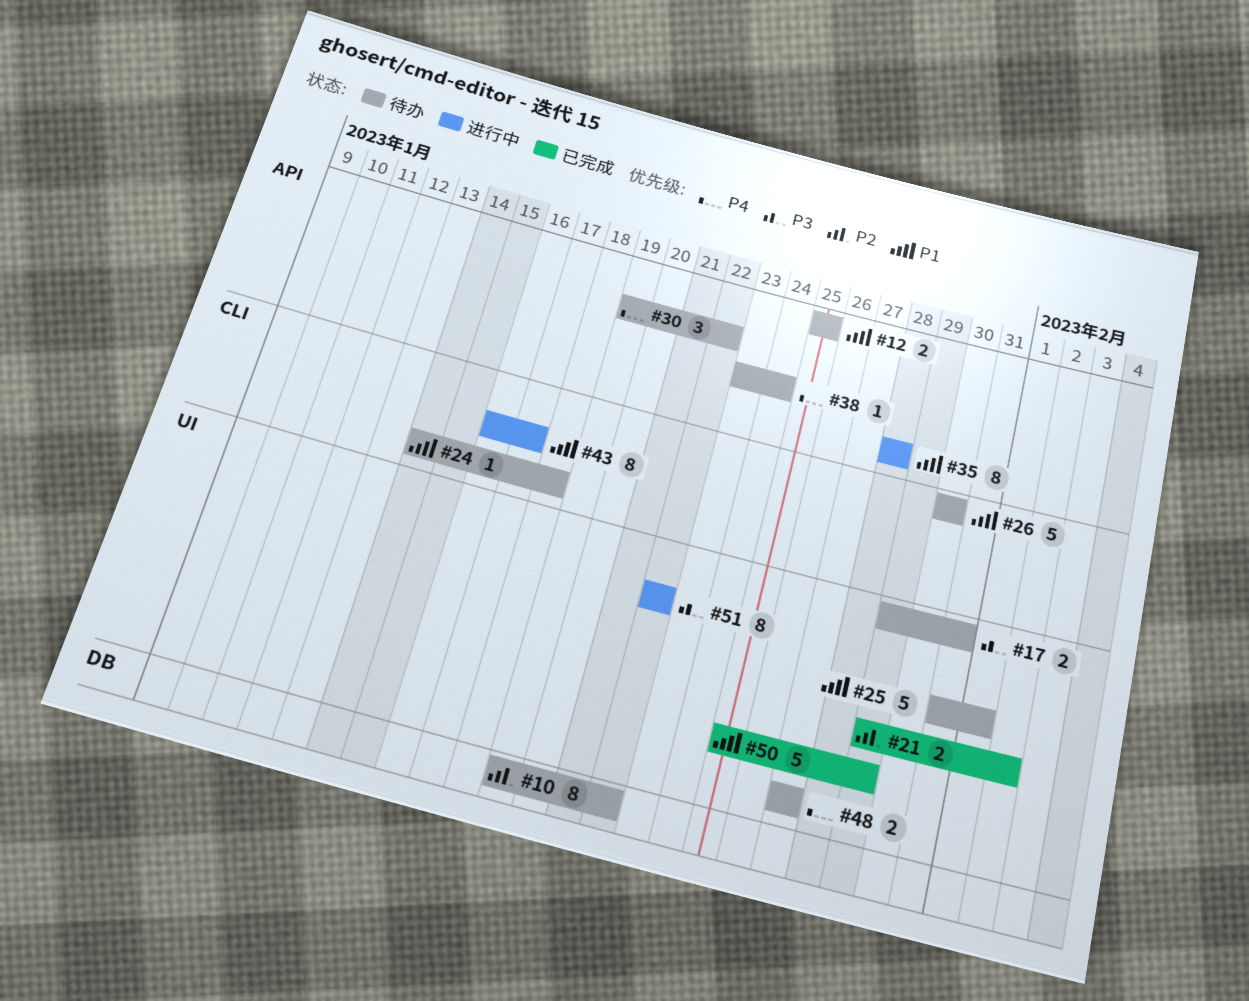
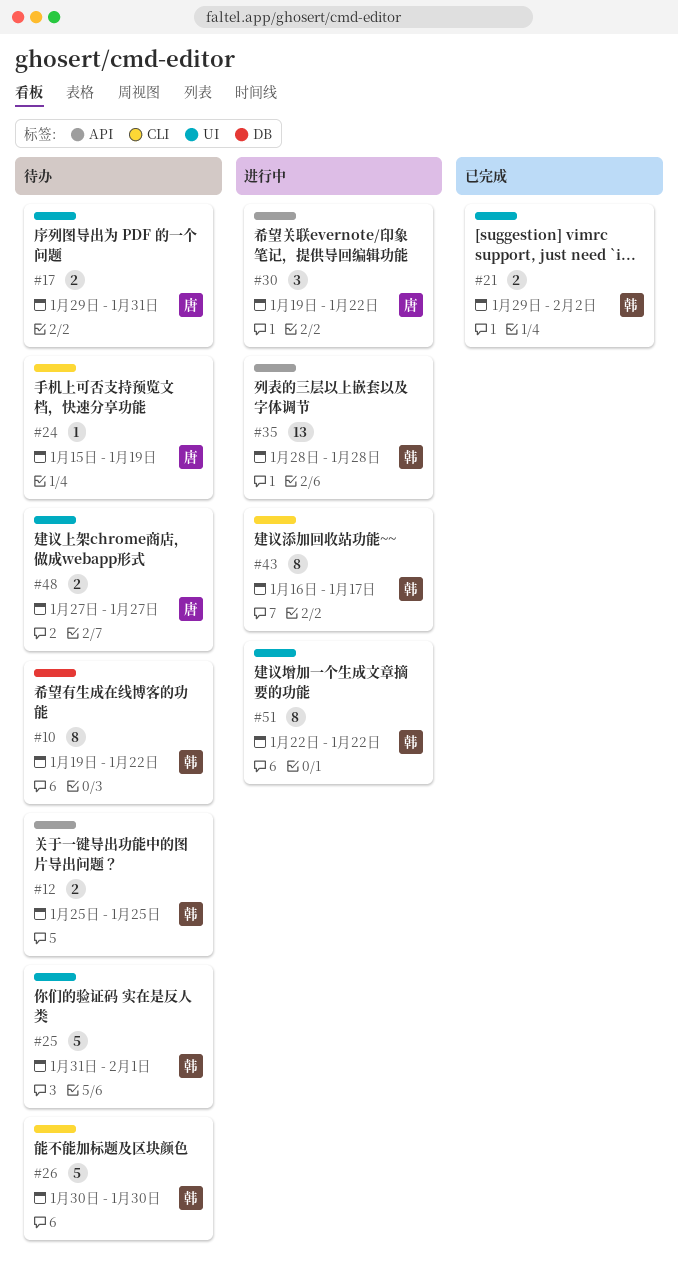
#24, start: Jan 14 -> Jan 15
#24, due: Jan 18 -> Jan 19
#30, status: 待办 -> 进行中
#35, estimate: 8 -> 13
#38: present -> none
#50: present -> none

